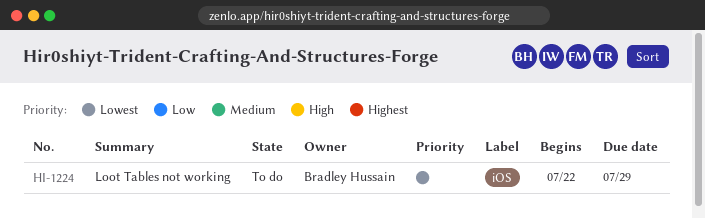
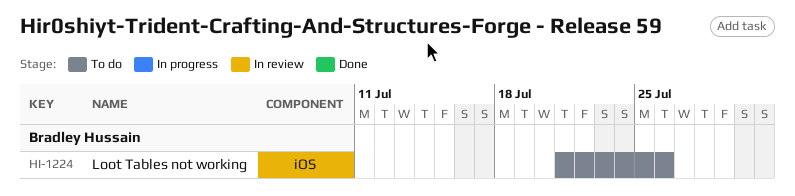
HI-1224, start: Jul 22 -> Jul 21
HI-1224, due: Jul 29 -> Jul 26

